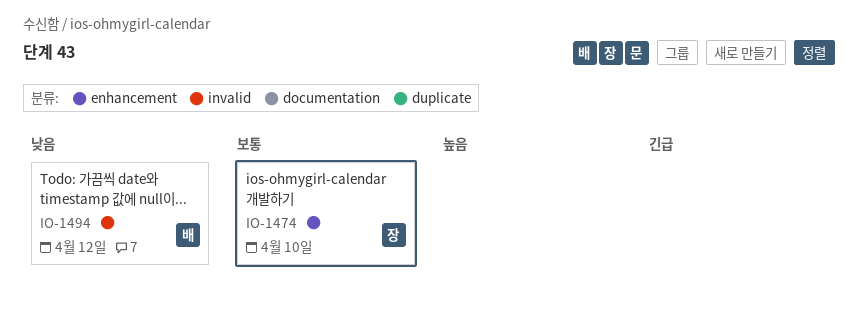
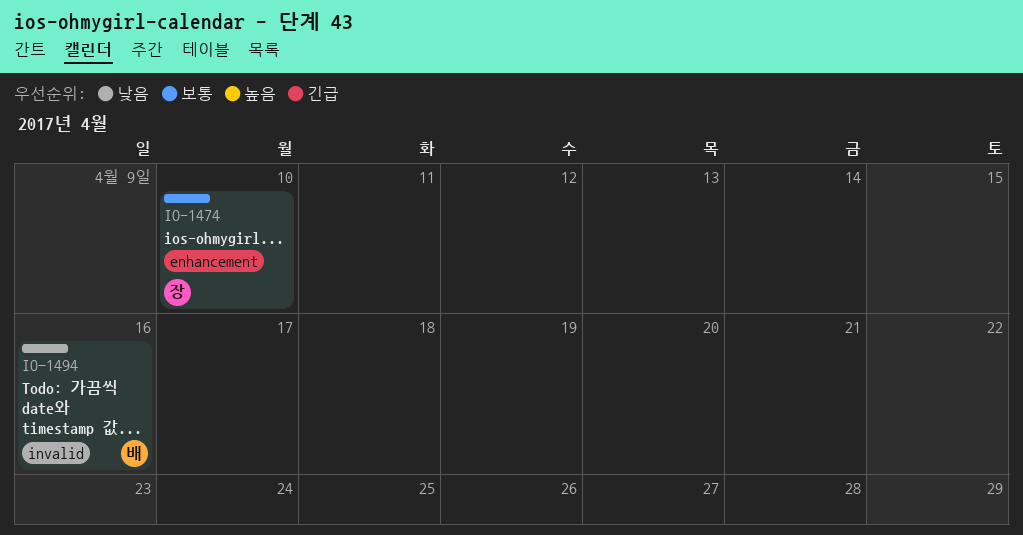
IO-1494, due: Apr 12 -> Apr 16

